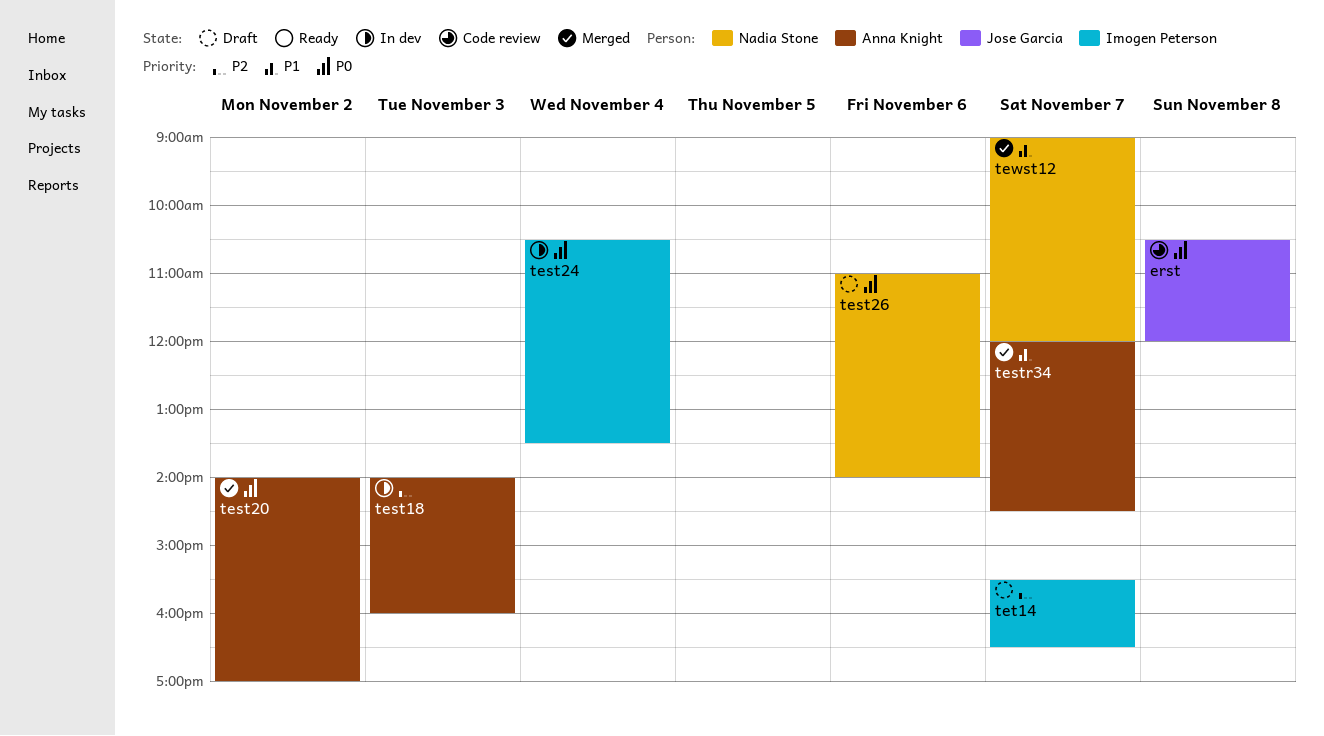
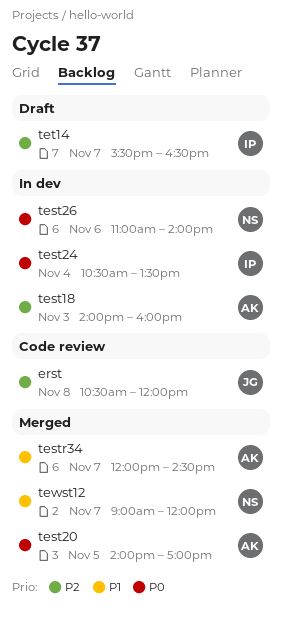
erst, priority: P0 -> P2
test20, day: Nov 2 -> Nov 5
test26, status: Draft -> In dev

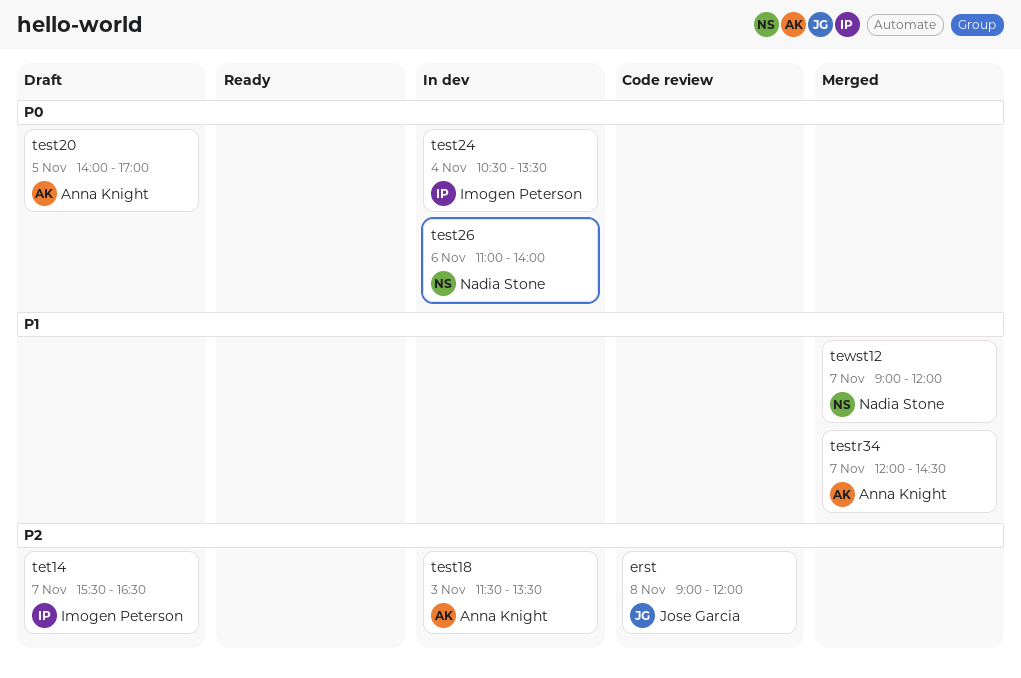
erst, begins: 10:30 -> 09:00
test18, begins: 14:00 -> 11:30
test18, ends: 16:00 -> 13:30
test20, status: Merged -> Draft

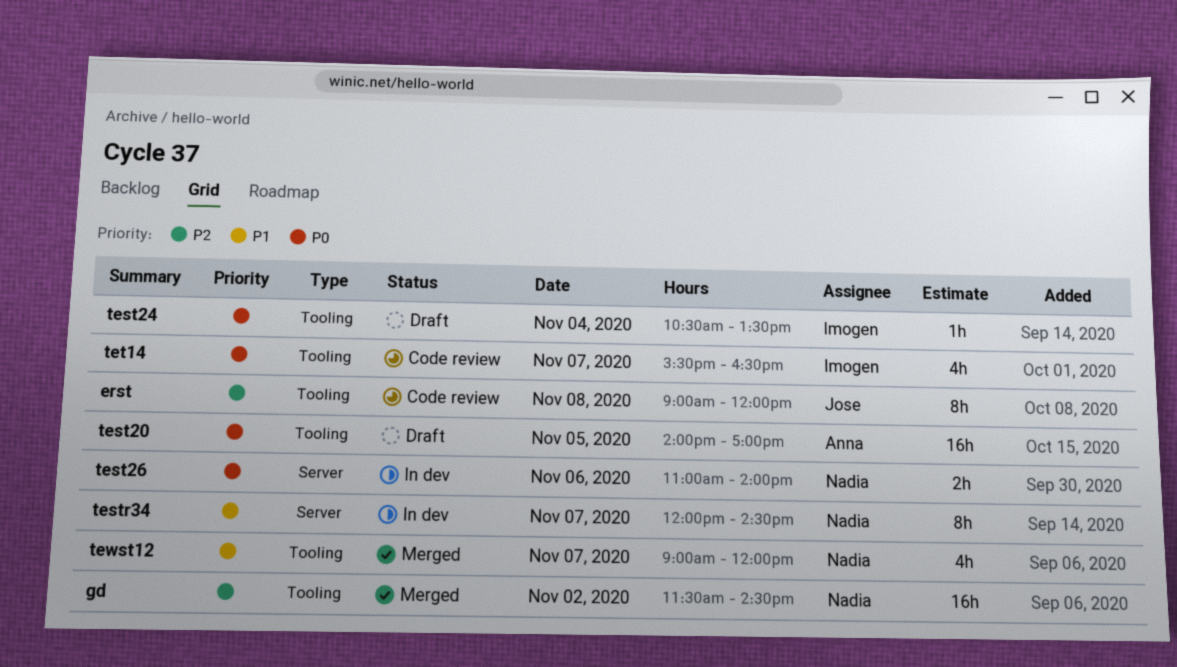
gd: none -> present
test18: present -> none
test24, status: In dev -> Draft
testr34, status: Merged -> In dev
testr34, owner: Anna Knight -> Nadia Stone
tet14, status: Draft -> Code review
tet14, priority: P2 -> P0

